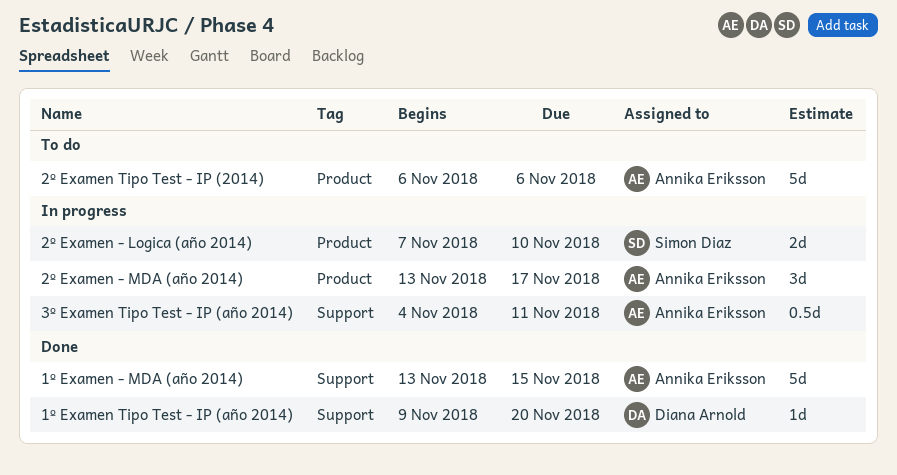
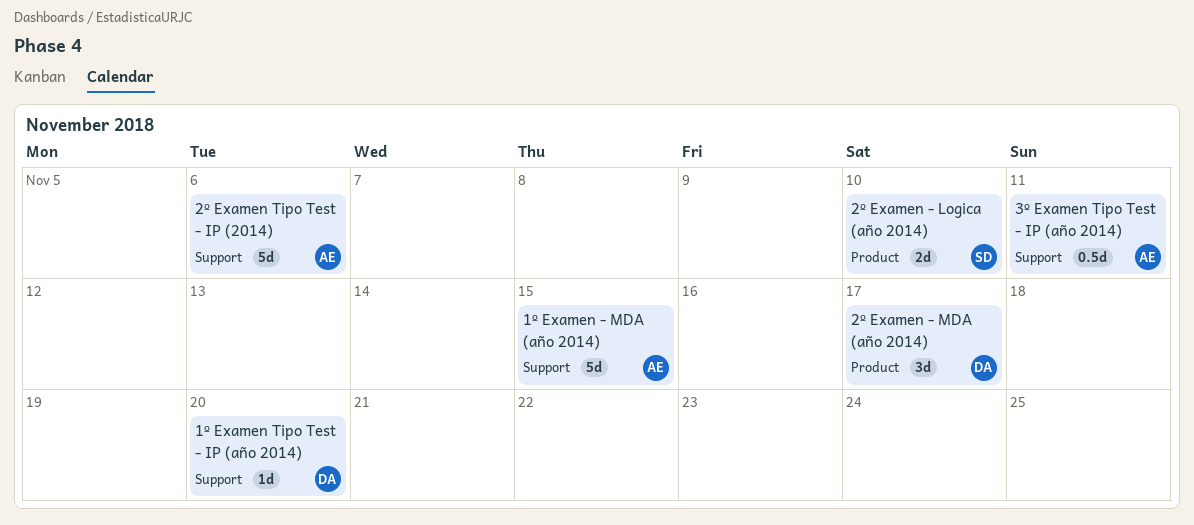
2º Examen - MDA (año 2014), owner: Annika Eriksson -> Diana Arnold
2º Examen Tipo Test - IP (2014), label: Product -> Support

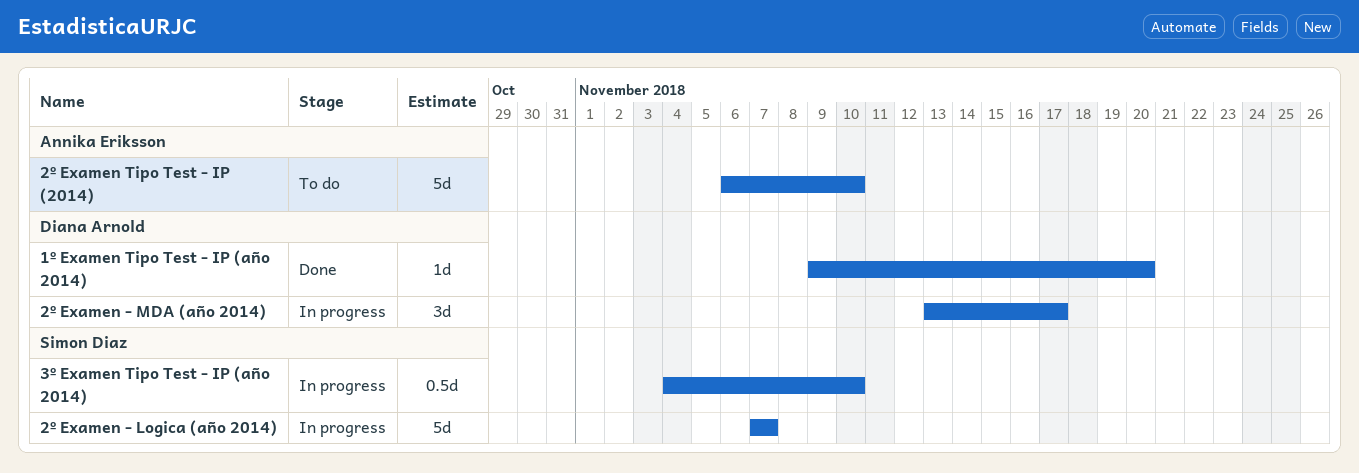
1º Examen - MDA (año 2014): present -> none
2º Examen - Logica (año 2014), estimate: 2d -> 5d
2º Examen - Logica (año 2014), due: Nov 10 -> Nov 7
2º Examen Tipo Test - IP (2014), due: Nov 6 -> Nov 10
3º Examen Tipo Test - IP (año 2014), owner: Annika Eriksson -> Simon Diaz
3º Examen Tipo Test - IP (año 2014), due: Nov 11 -> Nov 10

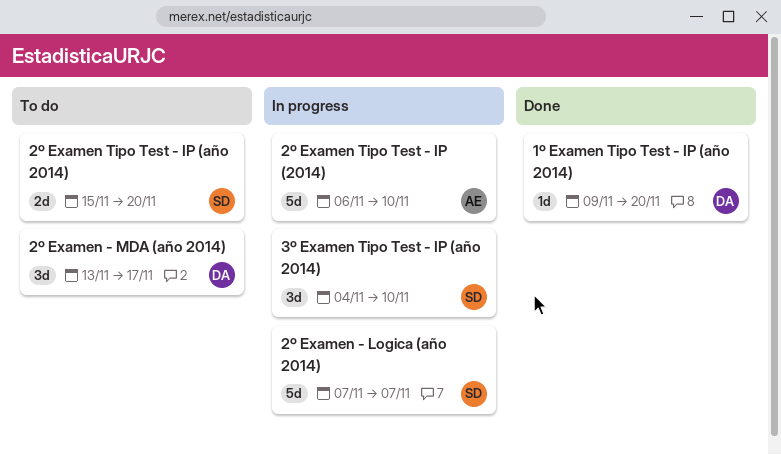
2º Examen - MDA (año 2014), status: In progress -> To do
2º Examen Tipo Test - IP (2014), status: To do -> In progress
2º Examen Tipo Test - IP (año 2014): none -> present
3º Examen Tipo Test - IP (año 2014), estimate: 0.5d -> 3d

